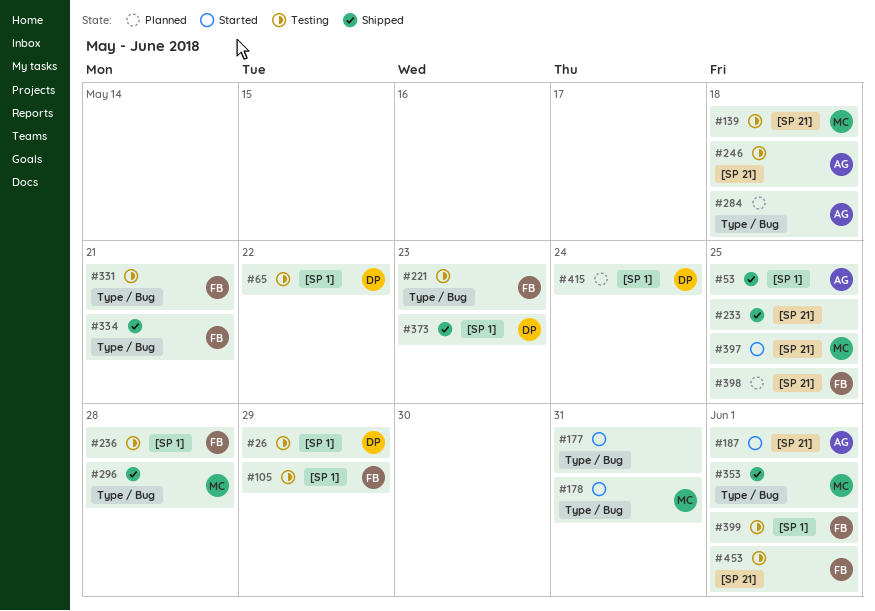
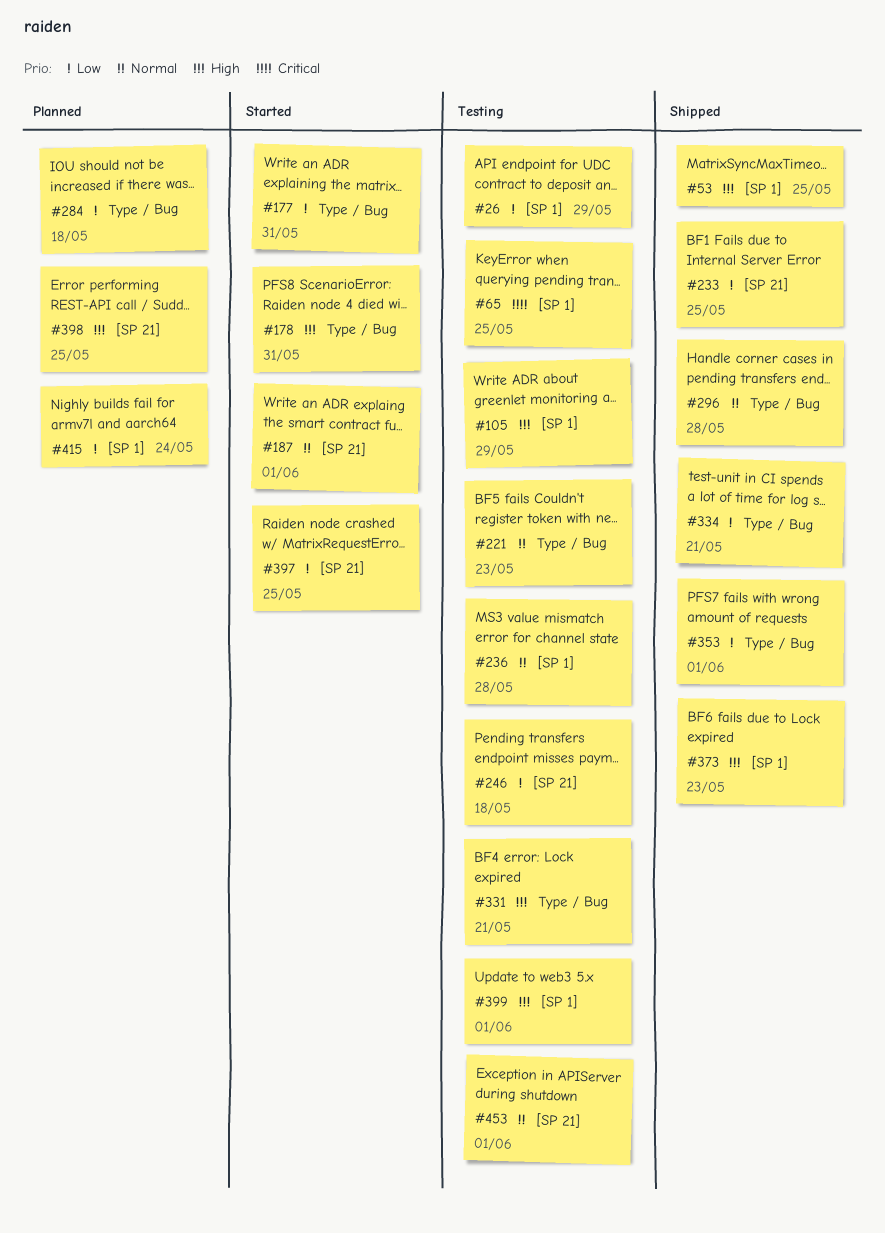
#65, due: May 22 -> May 25
#139: present -> none

